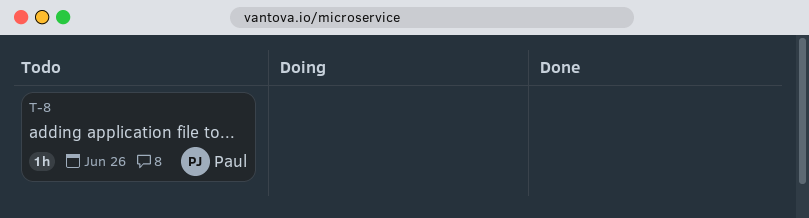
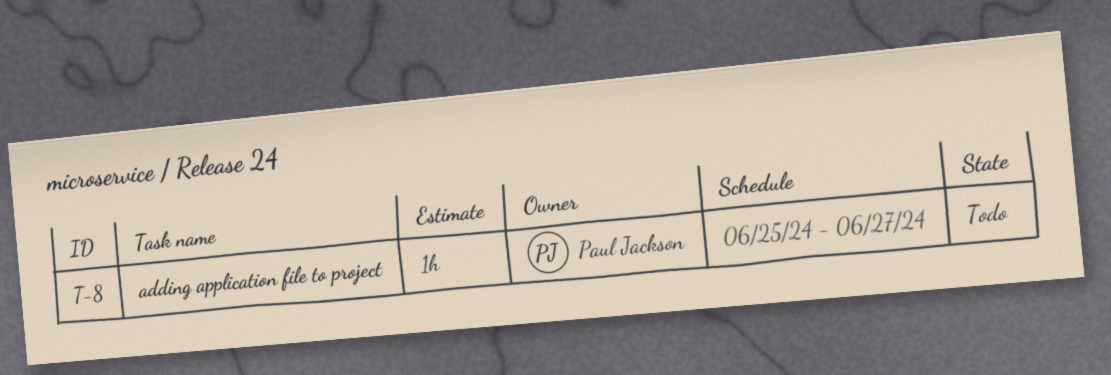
T-8, due: Jun 26 -> Jun 27

